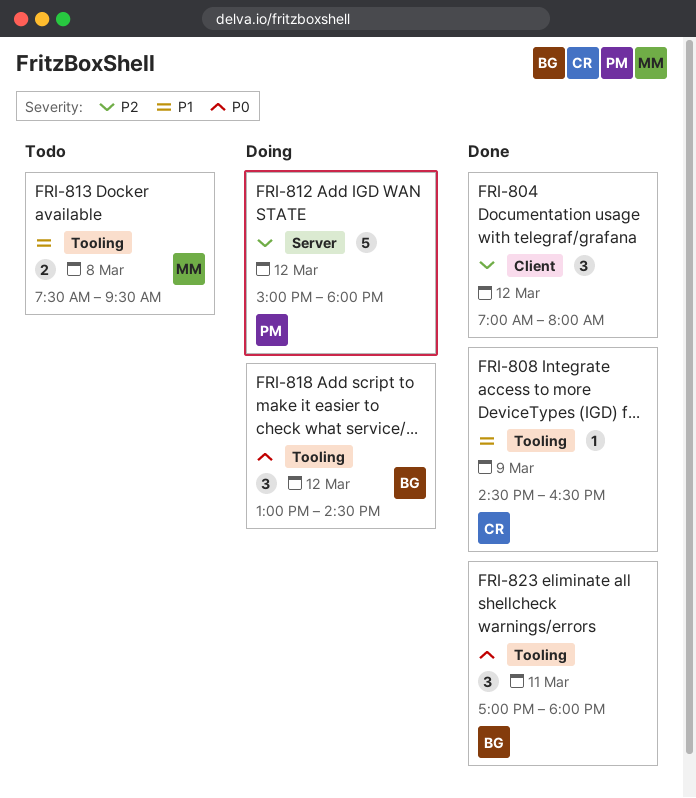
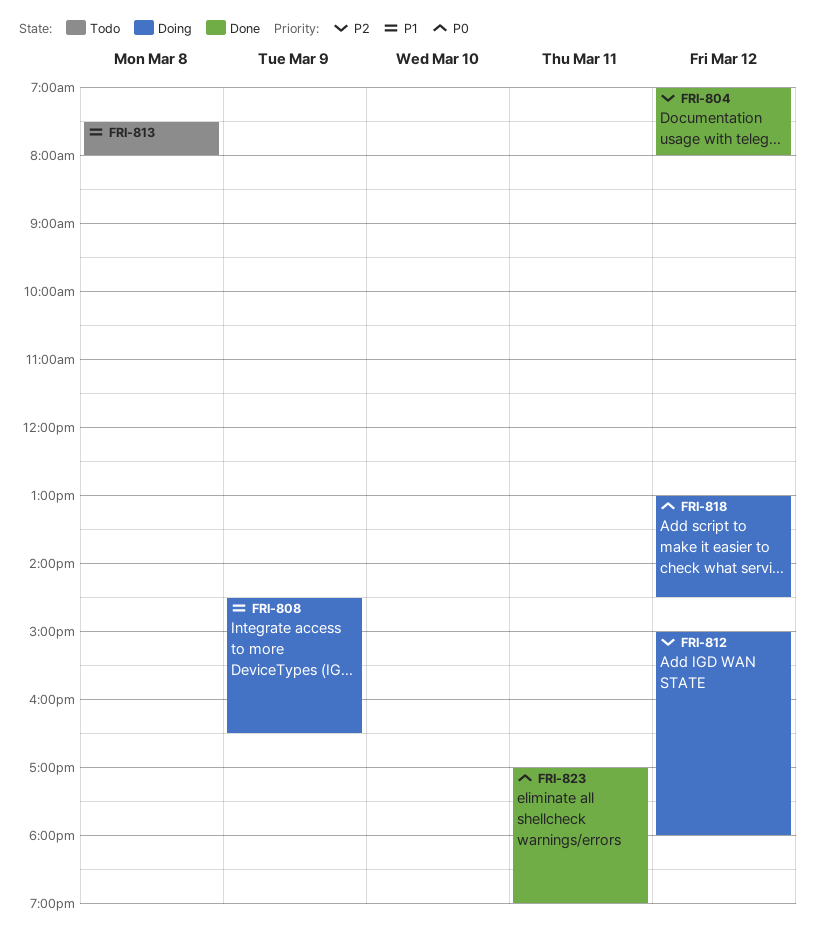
FRI-808, status: Done -> Doing
FRI-813, ends: 09:30 -> 08:00
FRI-823, ends: 18:00 -> 19:00

